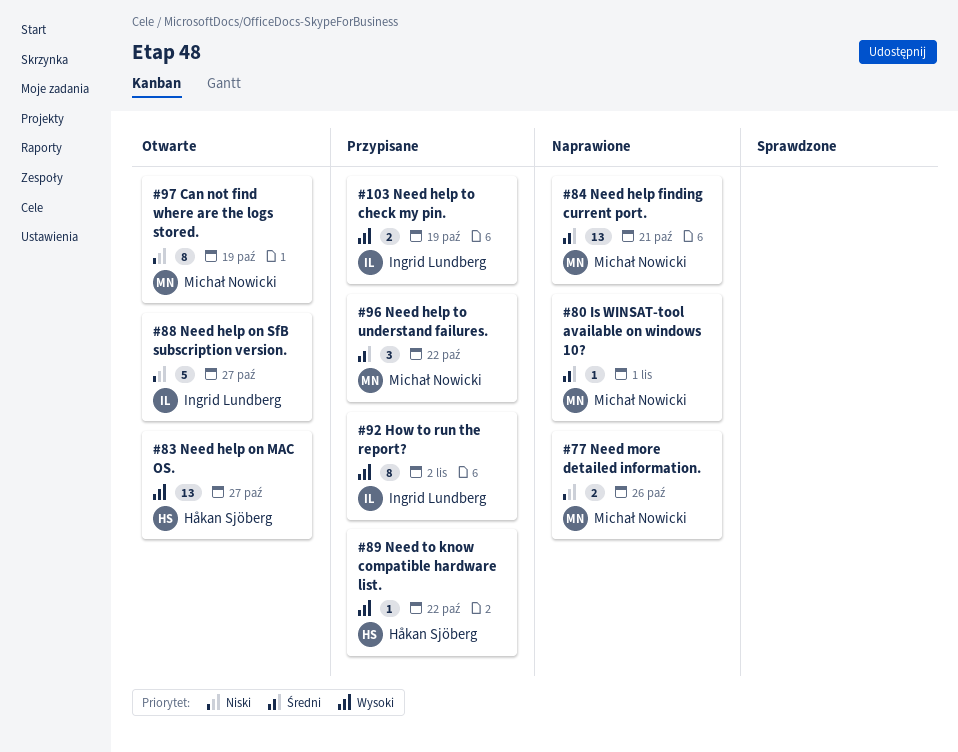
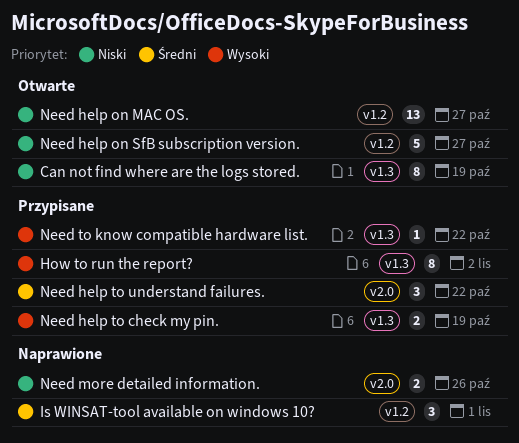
Is WINSAT-tool available on windows 10?, estimate: 1 -> 3
Need help finding current port.: present -> none
Need help on MAC OS., priority: Wysoki -> Niski

